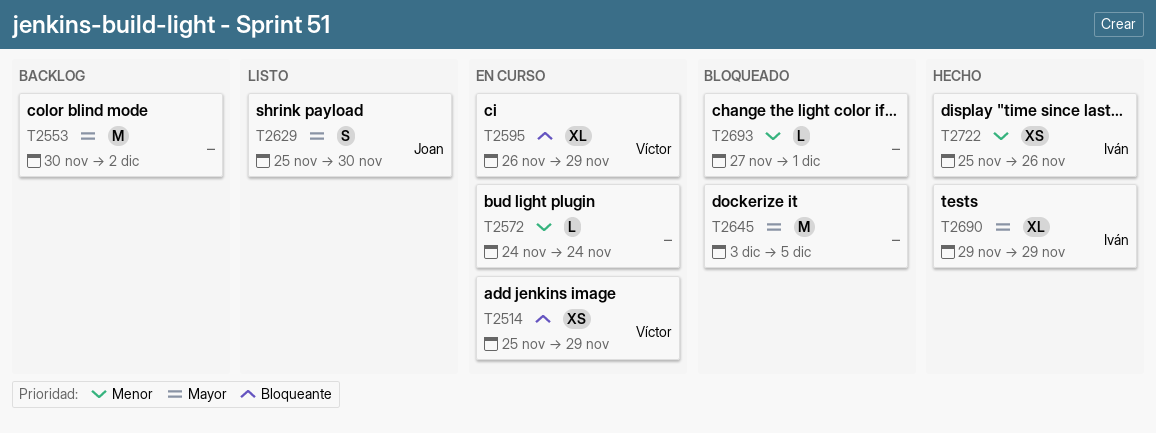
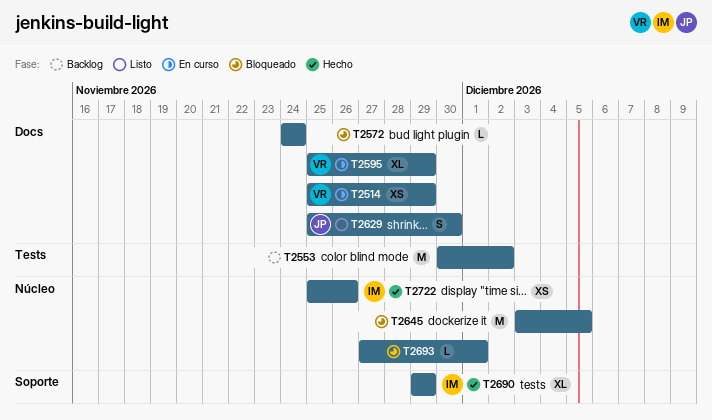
T2572, status: En curso -> Bloqueado
T2595, start: Nov 26 -> Nov 25

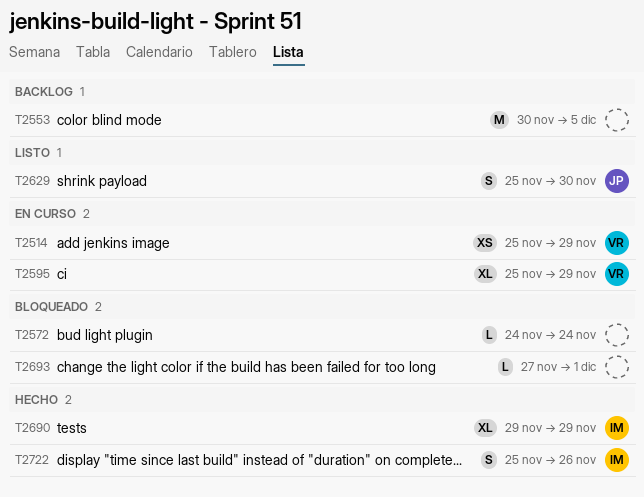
T2553, due: Dec 2 -> Dec 5
T2645: present -> none
T2722, estimate: XS -> S

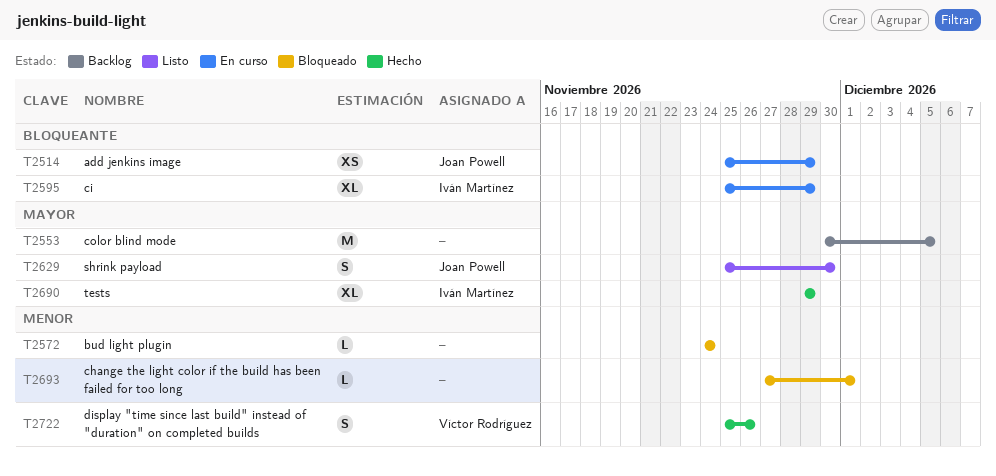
T2514, owner: Víctor Rodríguez -> Joan Powell
T2595, owner: Víctor Rodríguez -> Iván Martínez
T2722, owner: Iván Martínez -> Víctor Rodríguez

